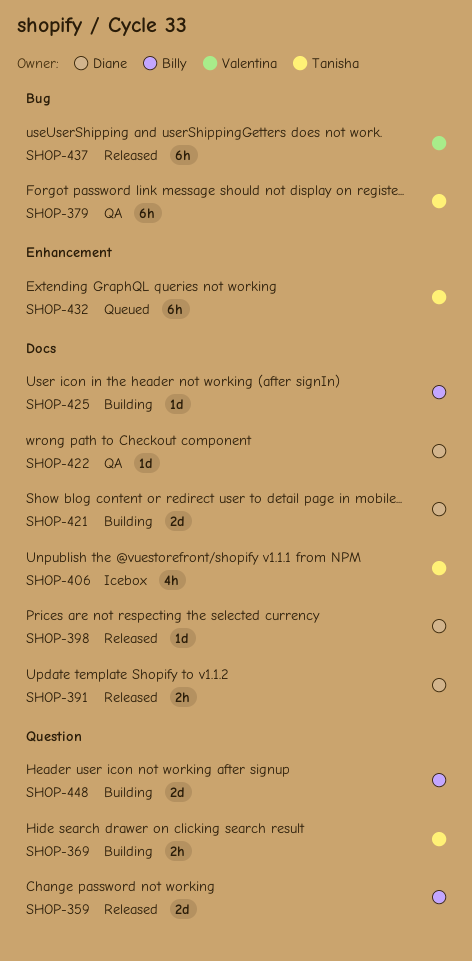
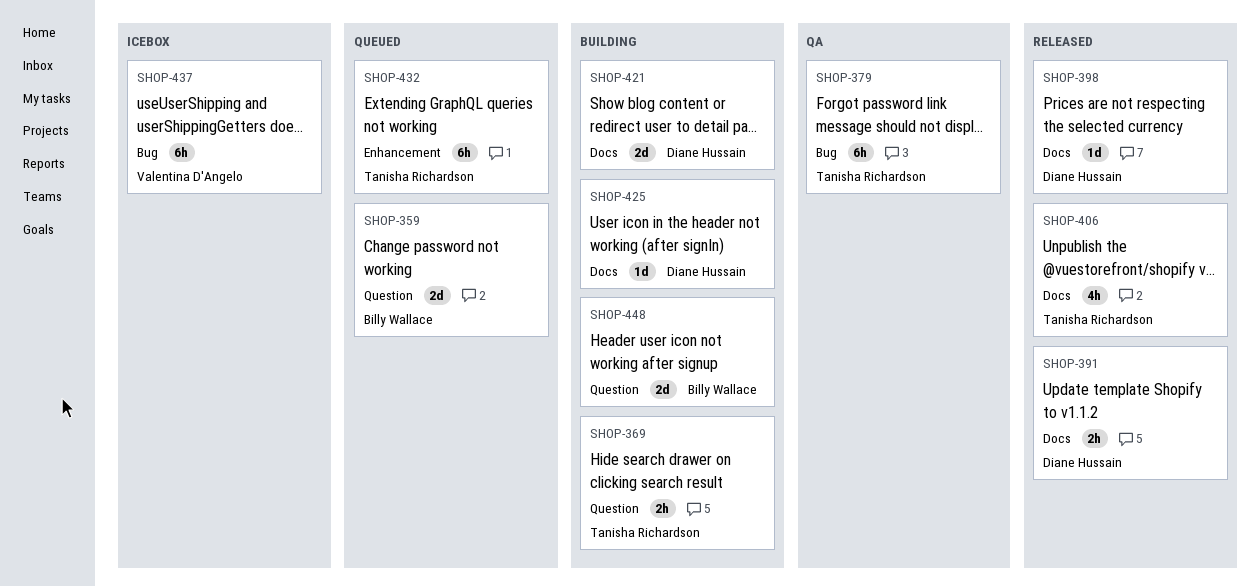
SHOP-359, status: Released -> Queued
SHOP-406, status: Icebox -> Released
SHOP-422: present -> none
SHOP-425, owner: Billy Wallace -> Diane Hussain
SHOP-437, status: Released -> Icebox

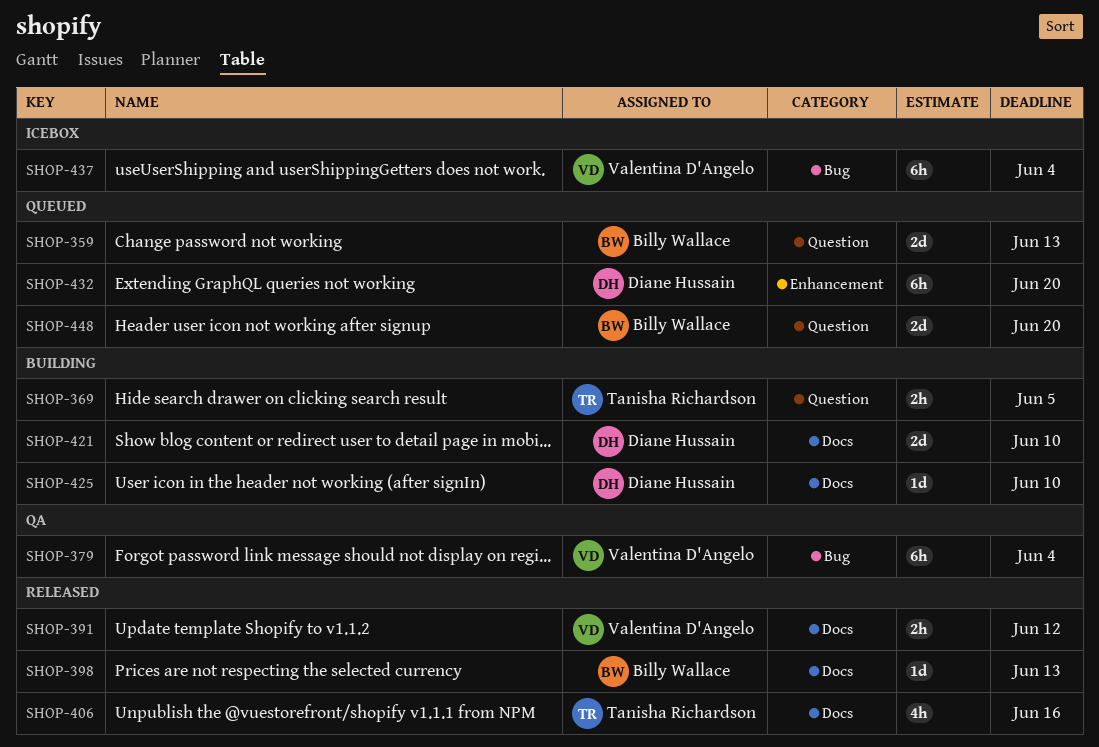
SHOP-379, owner: Tanisha Richardson -> Valentina D'Angelo
SHOP-391, owner: Diane Hussain -> Valentina D'Angelo
SHOP-398, owner: Diane Hussain -> Billy Wallace
SHOP-432, owner: Tanisha Richardson -> Diane Hussain
SHOP-448, status: Building -> Queued

